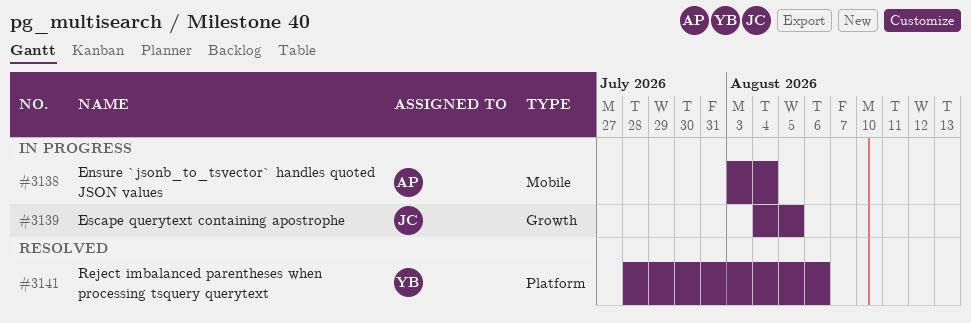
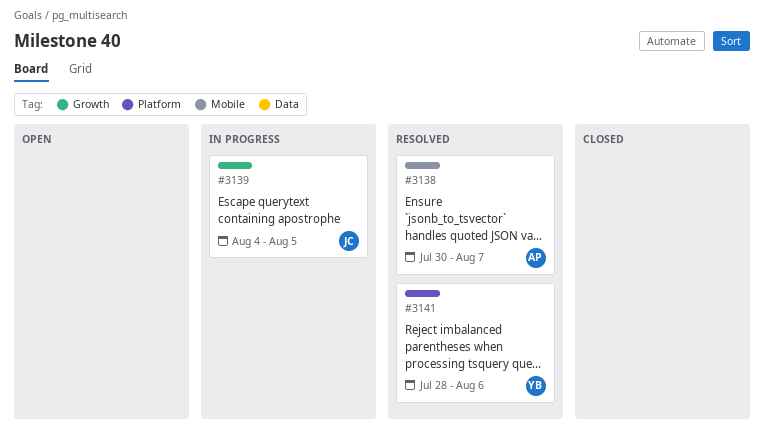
#3138, status: In progress -> Resolved
#3138, start: Aug 3 -> Jul 30
#3138, due: Aug 4 -> Aug 7

